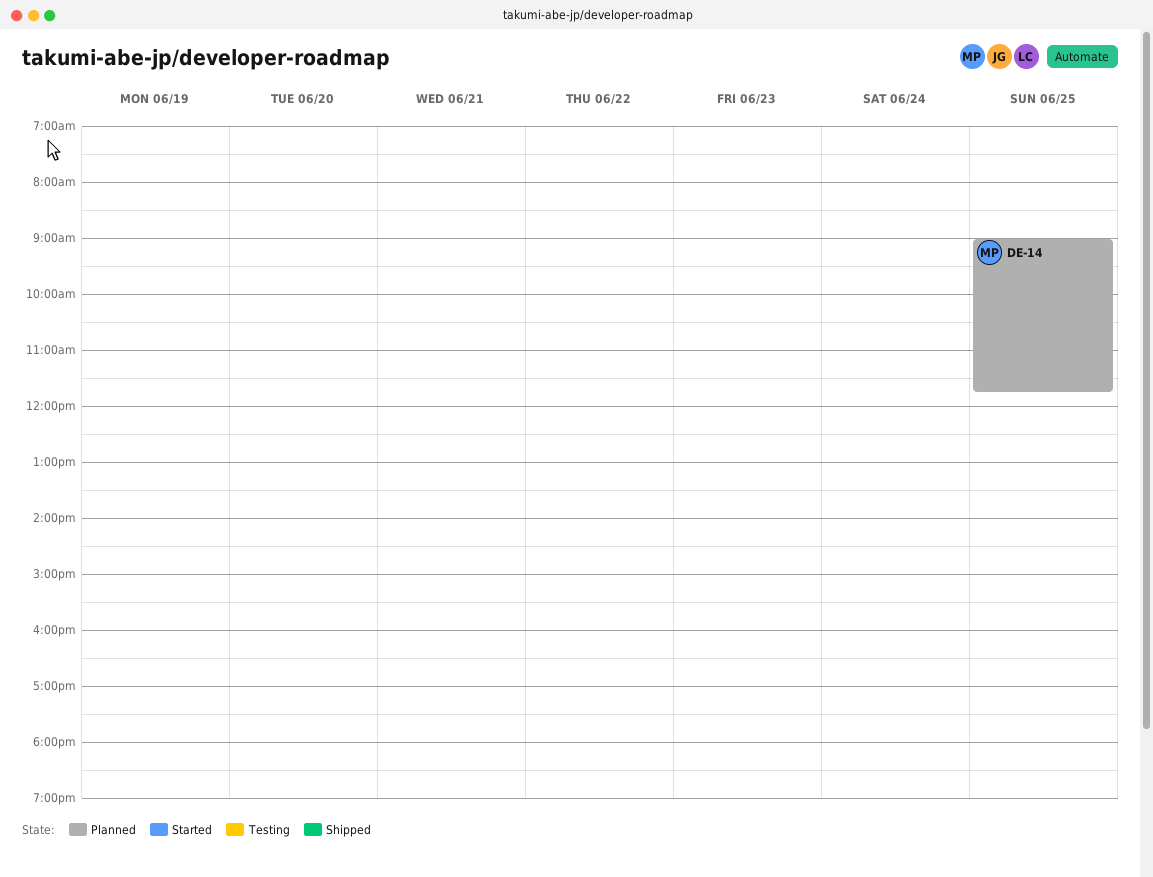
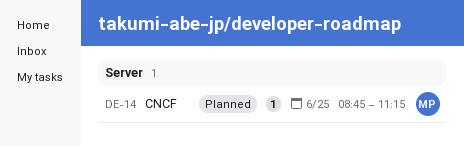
DE-14, begins: 09:00 -> 08:45
DE-14, ends: 11:45 -> 11:15

